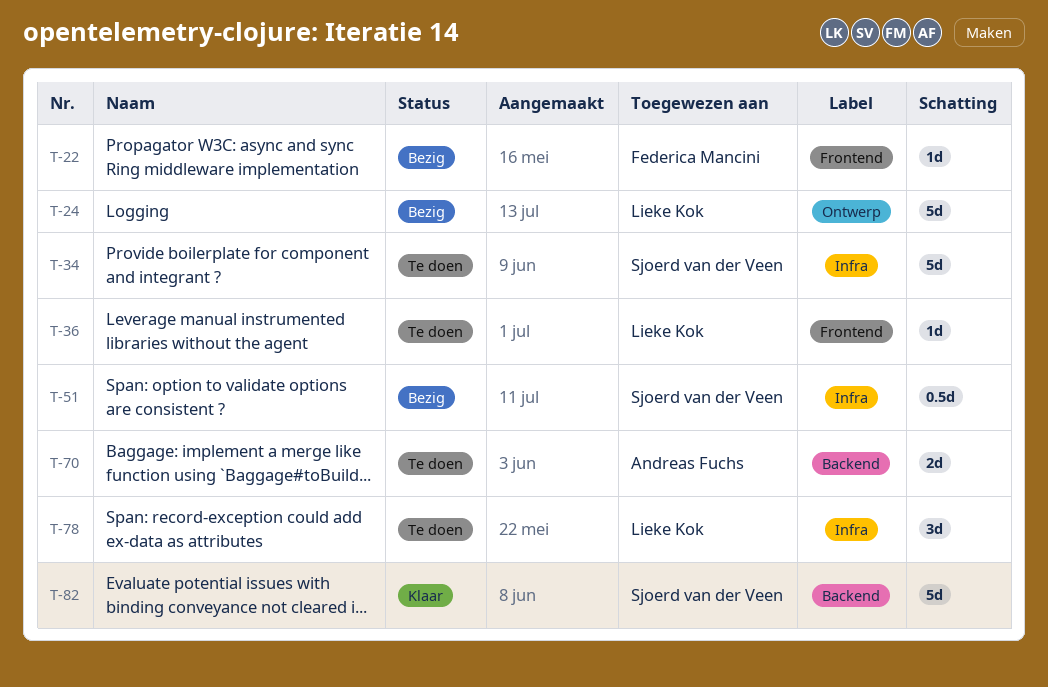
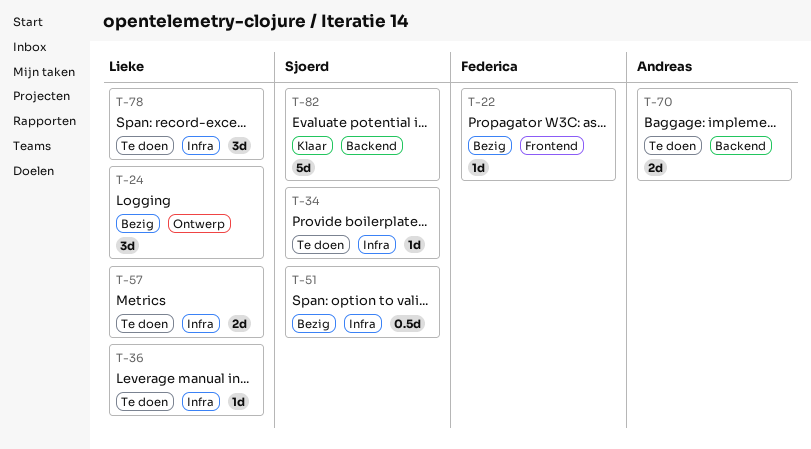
T-24, estimate: 5d -> 3d
T-34, estimate: 5d -> 1d
T-36, label: Frontend -> Infra
T-57: none -> present

